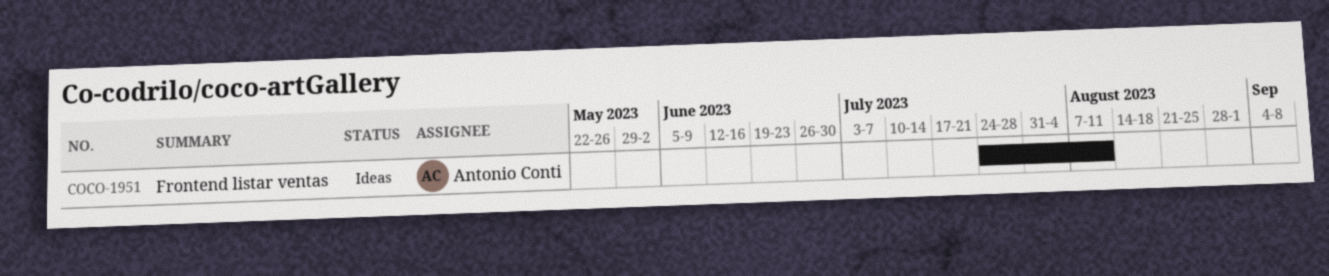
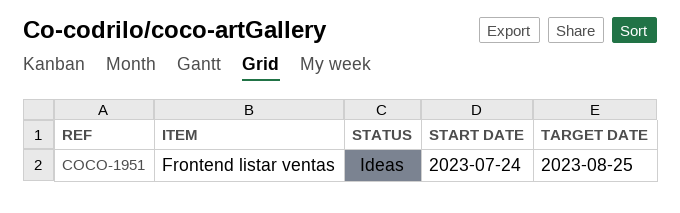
COCO-1951, due: Aug 11 -> Aug 25

